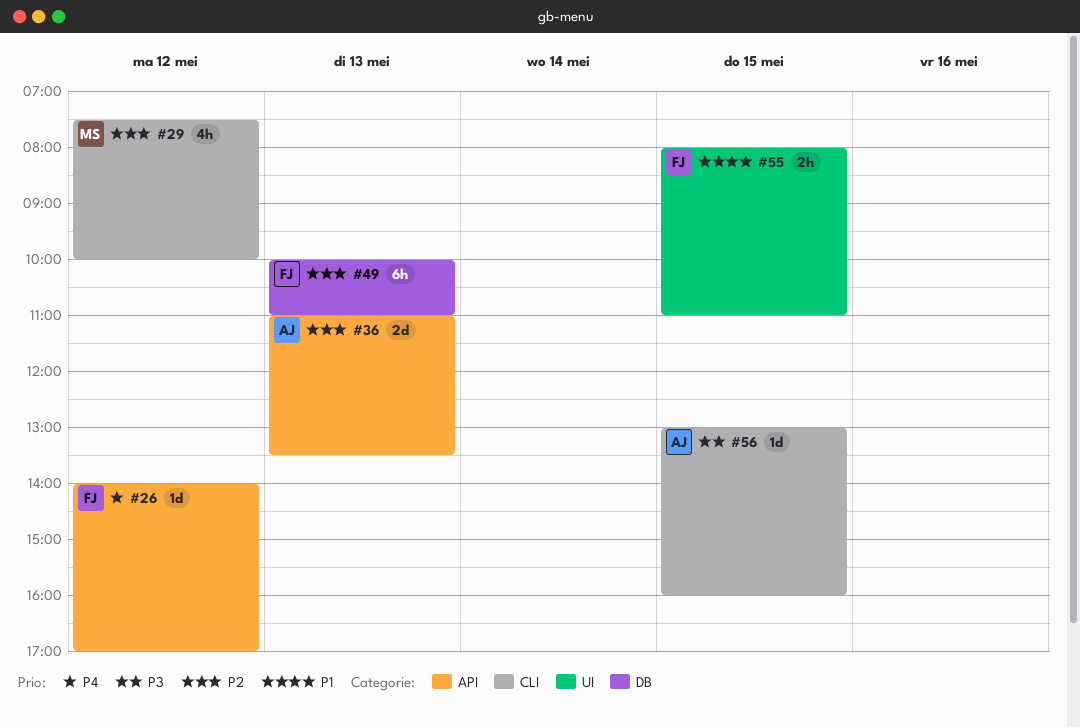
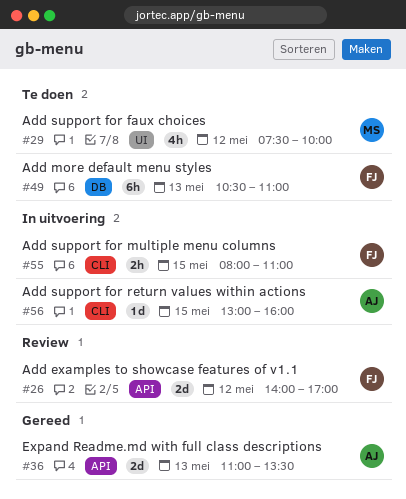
#26, estimate: 1d -> 2d
#29, label: CLI -> UI
#49, begins: 10:00 -> 10:30
#55, label: UI -> CLI

